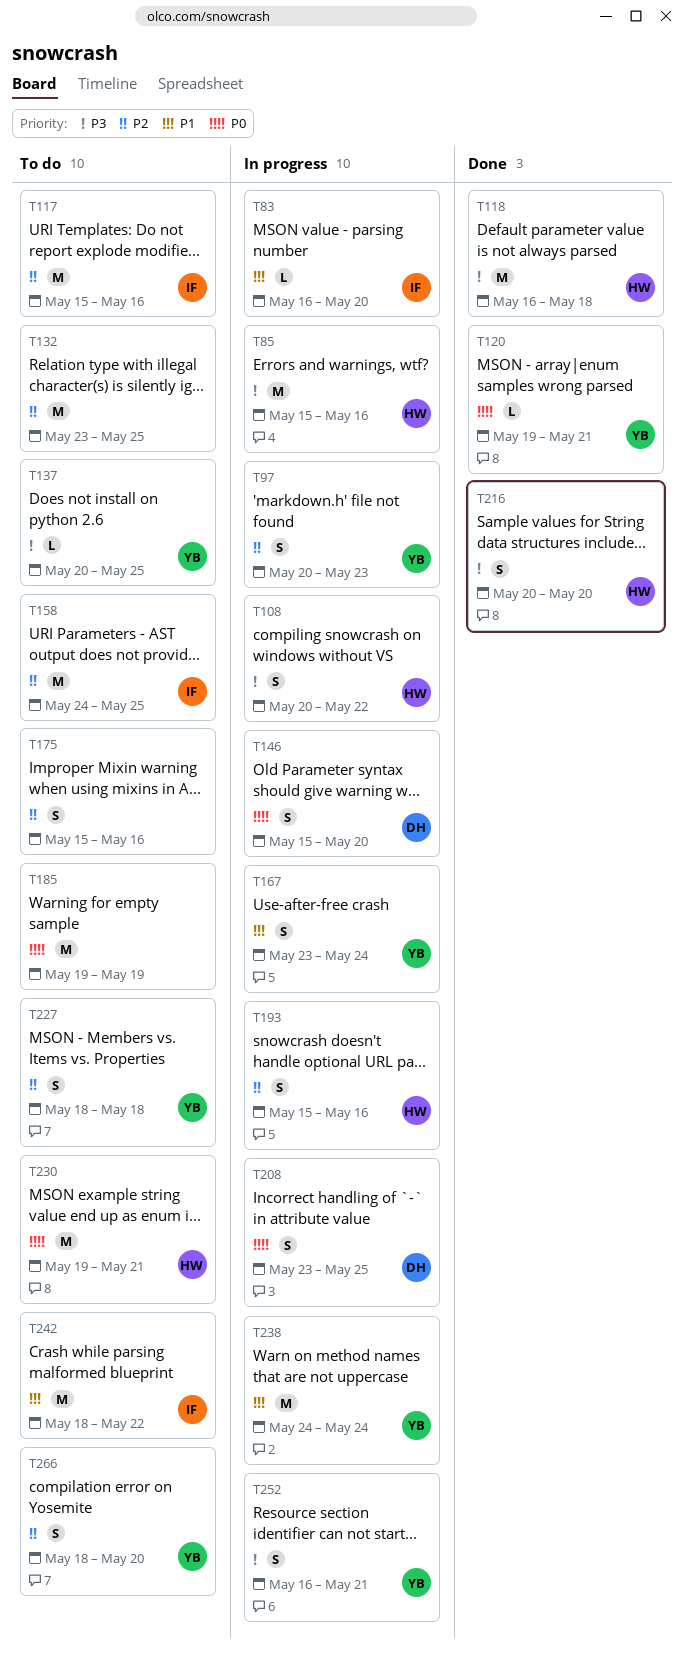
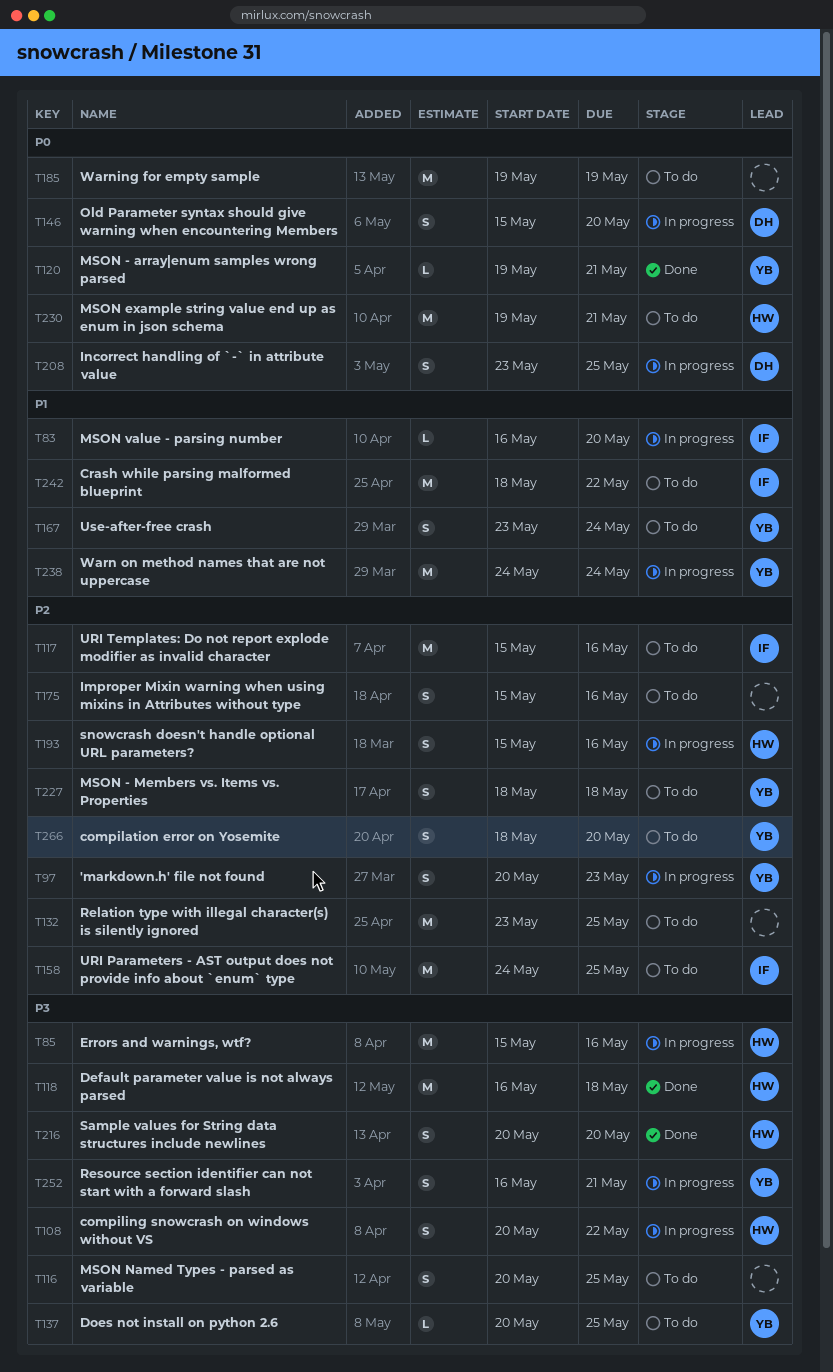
T116: none -> present
T167, status: In progress -> To do

